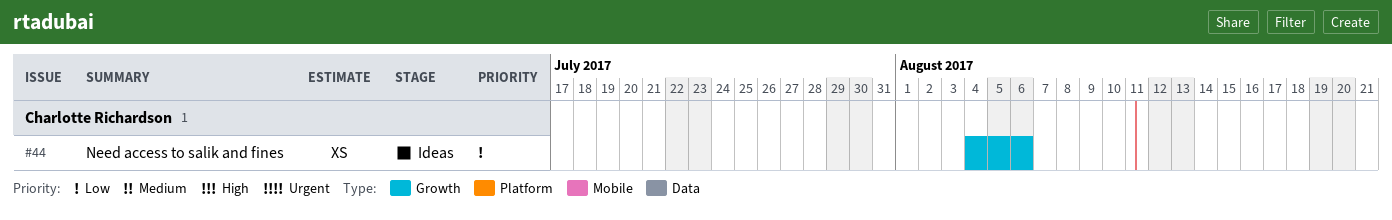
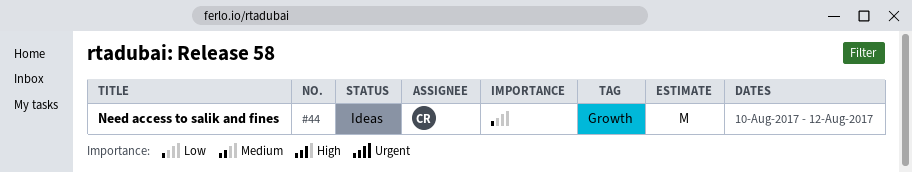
#44, estimate: XS -> M
#44, start: Aug 4 -> Aug 10
#44, due: Aug 6 -> Aug 12

